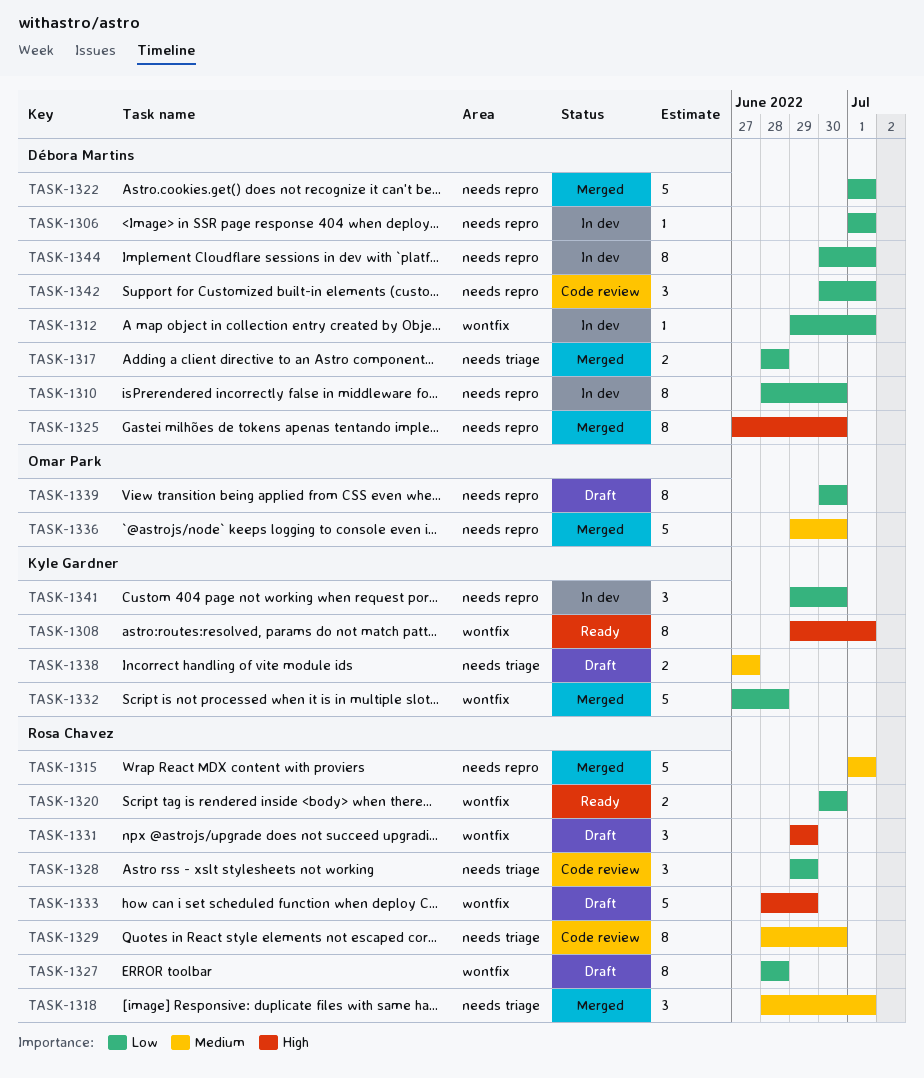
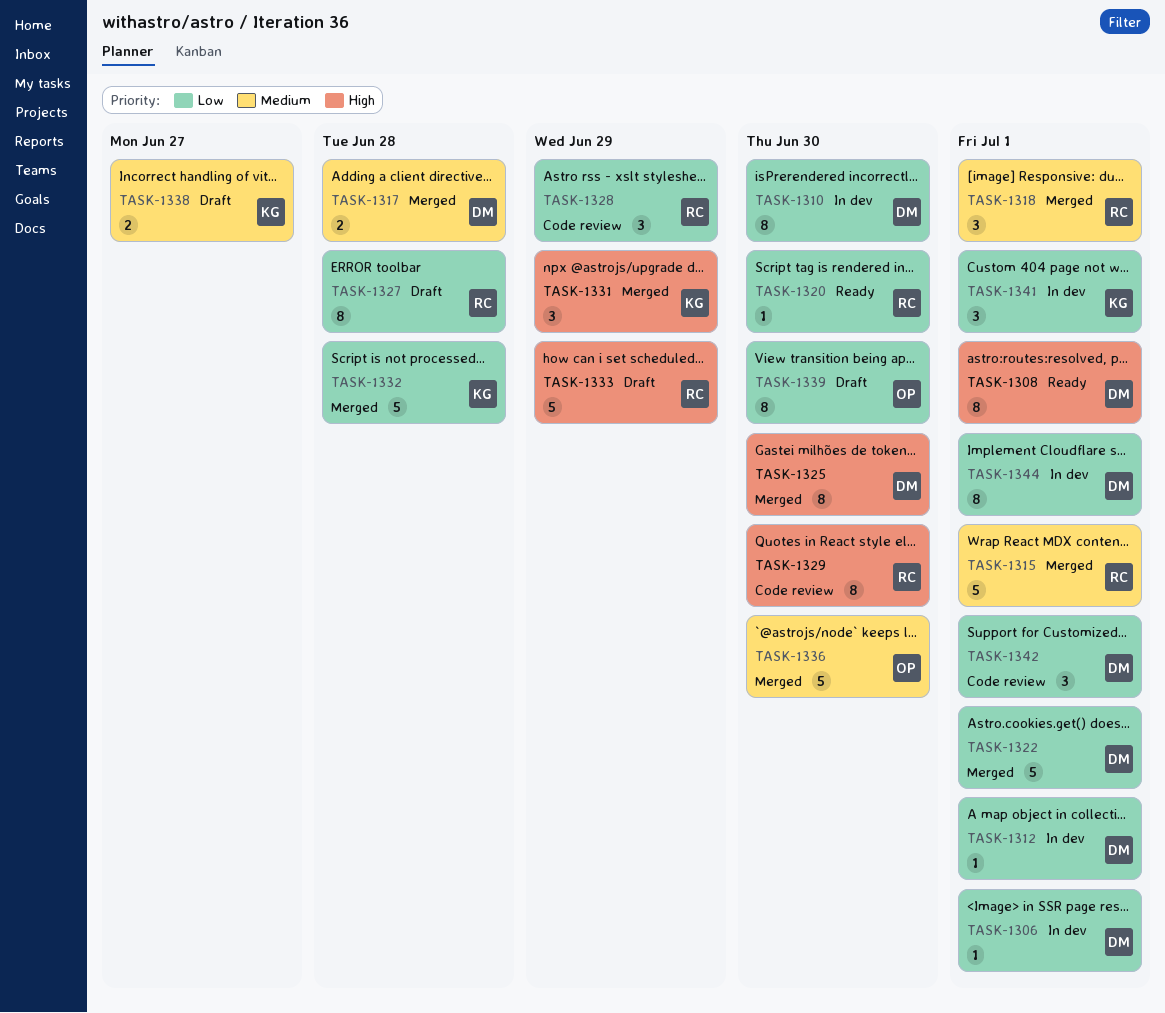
TASK-1308, owner: Kyle Gardner -> Débora Martins
TASK-1317, priority: Low -> Medium
TASK-1320, estimate: 2 -> 1
TASK-1329, priority: Medium -> High
TASK-1331, status: Draft -> Merged
TASK-1331, owner: Rosa Chavez -> Kyle Gardner
TASK-1341, due: Jun 30 -> Jul 1

